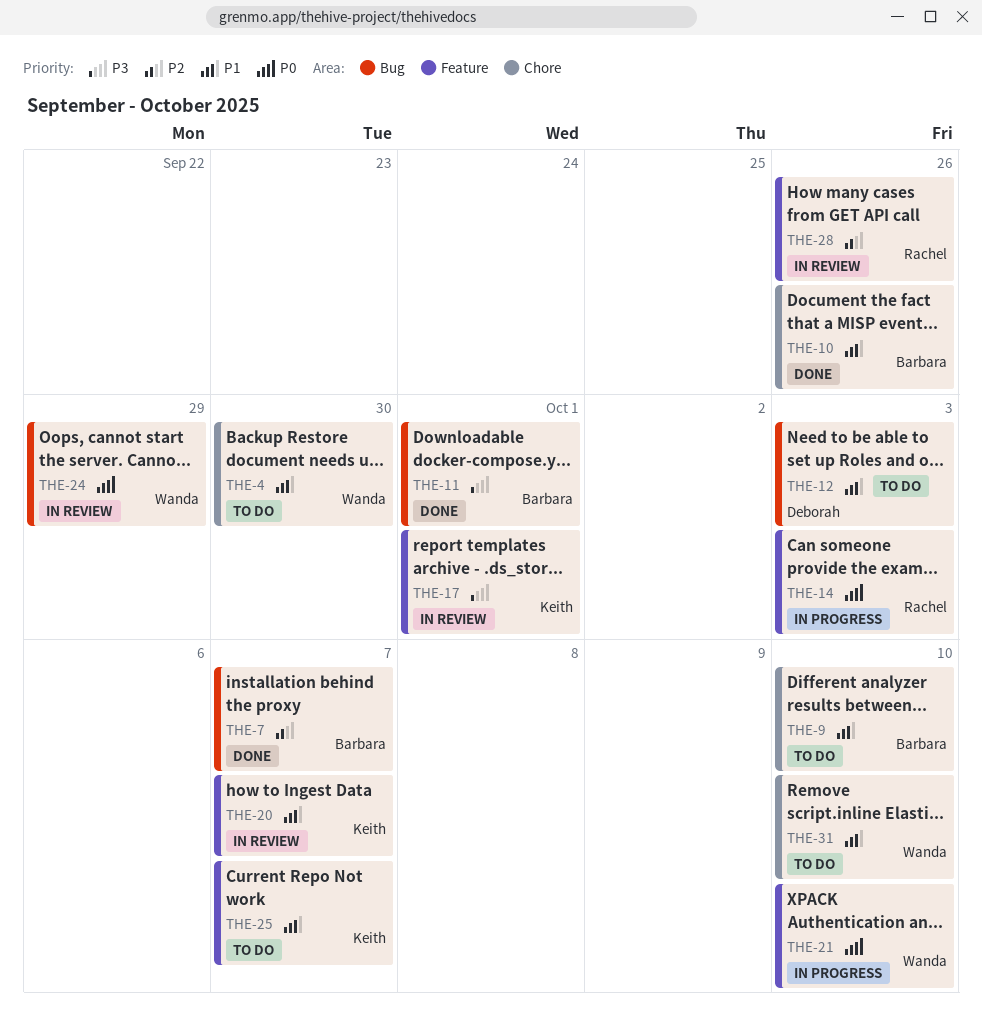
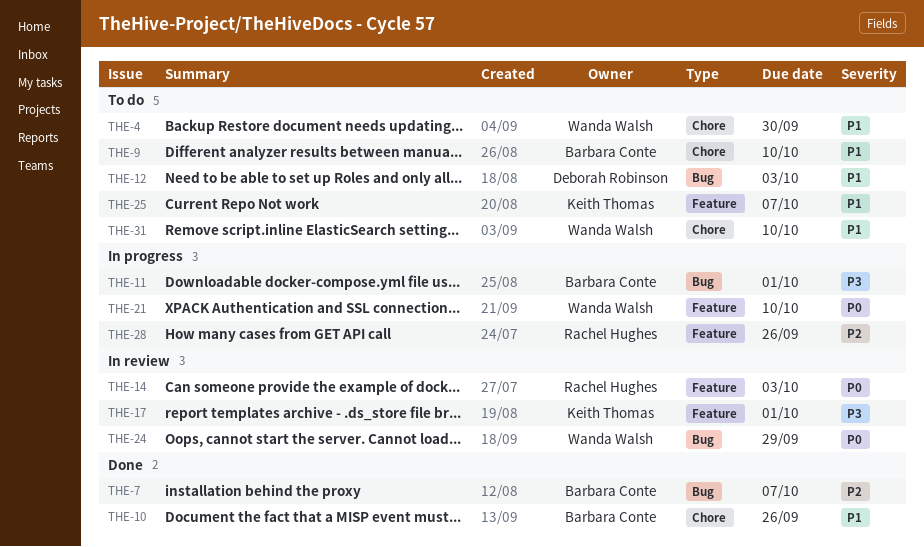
THE-11, status: Done -> In progress
THE-14, status: In progress -> In review
THE-20: present -> none
THE-28, status: In review -> In progress

